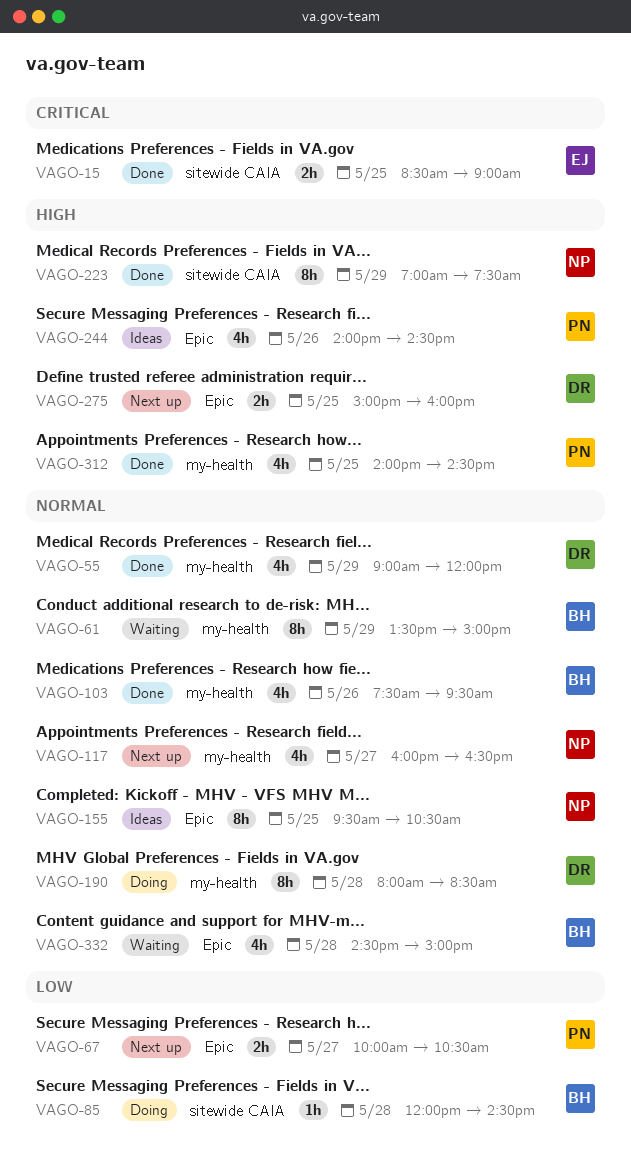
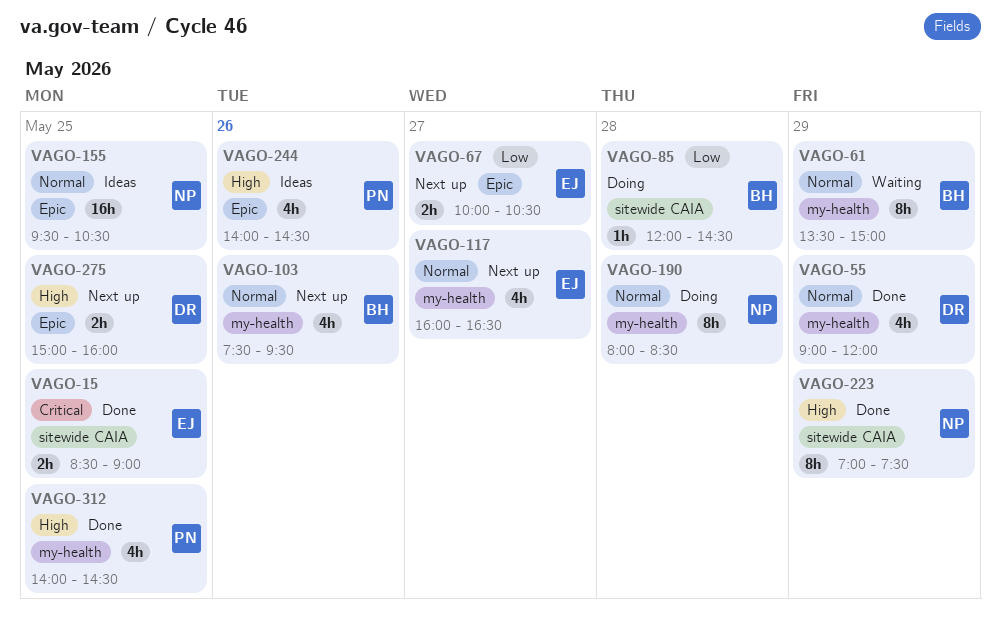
VAGO-67, owner: PN -> EJ
VAGO-103, status: Done -> Next up
VAGO-117, owner: NP -> EJ
VAGO-155, estimate: 8h -> 16h
VAGO-190, owner: DR -> NP
VAGO-332: present -> none

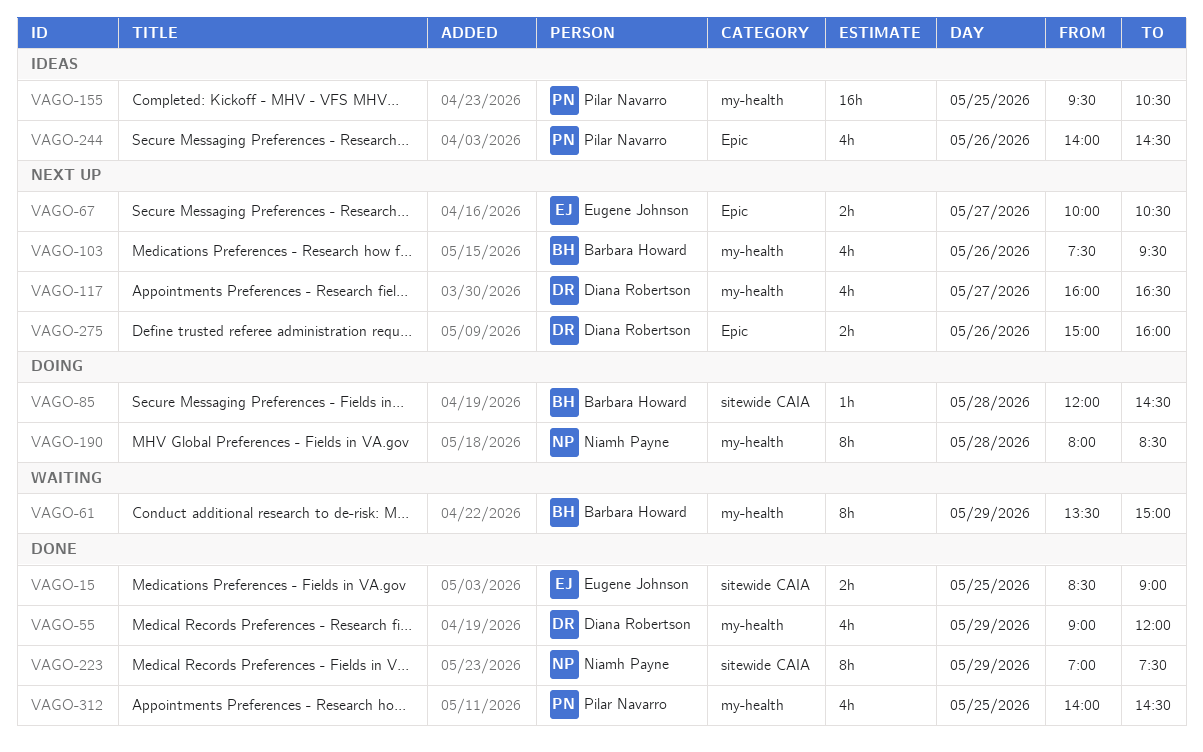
VAGO-117, owner: Eugene Johnson -> Diana Robertson
VAGO-155, owner: Niamh Payne -> Pilar Navarro
VAGO-155, label: Epic -> my-health
VAGO-275, day: May 25 -> May 26

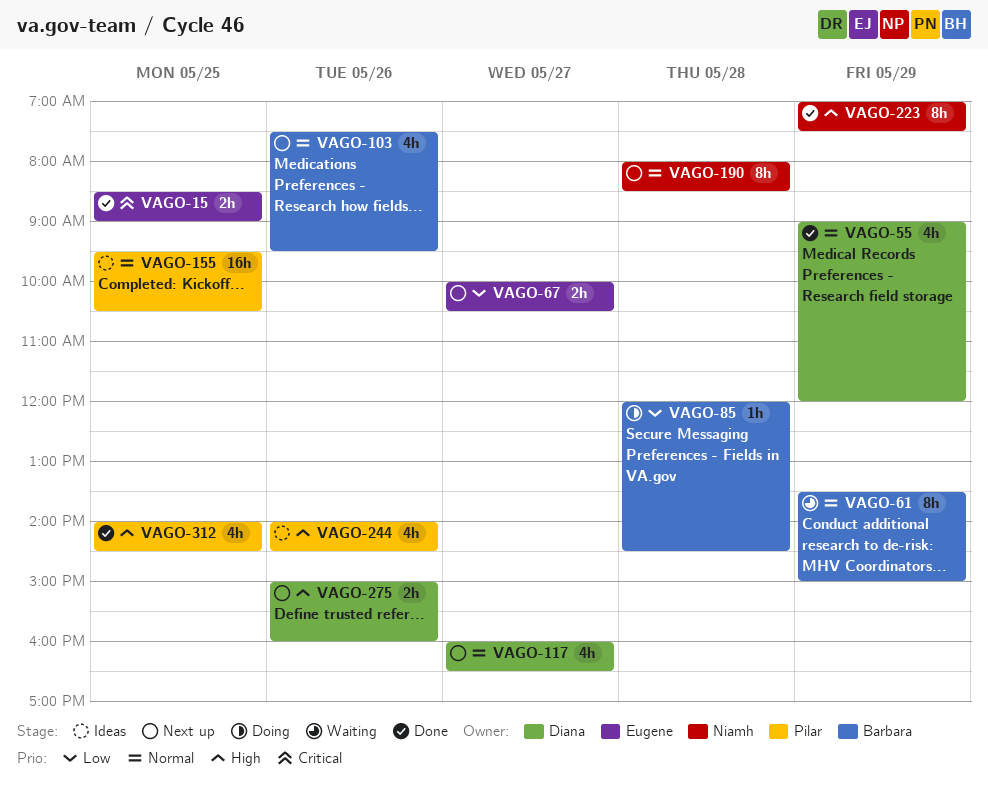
VAGO-190, status: Doing -> Next up

